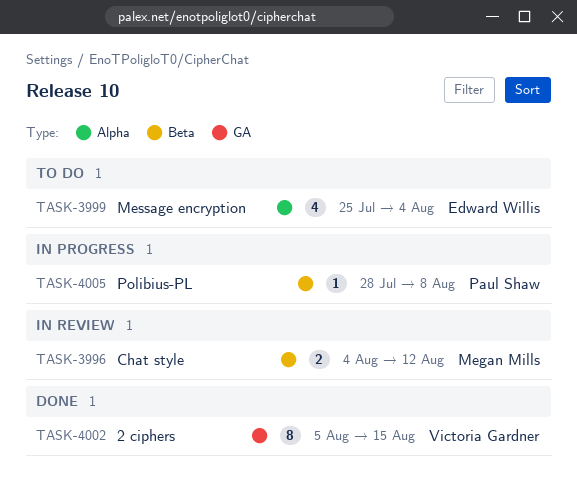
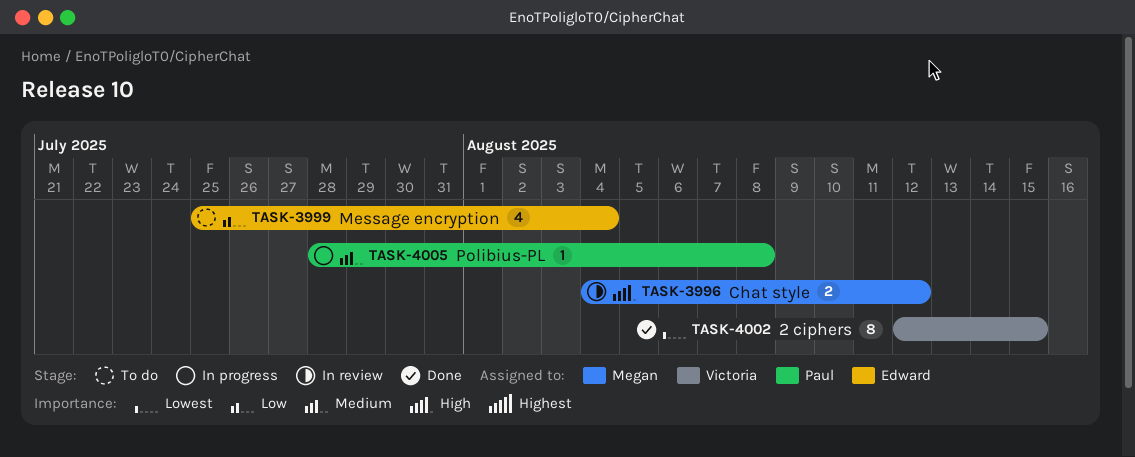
TASK-4002, start: Aug 5 -> Aug 12

